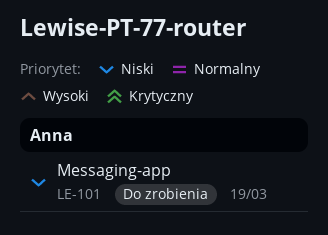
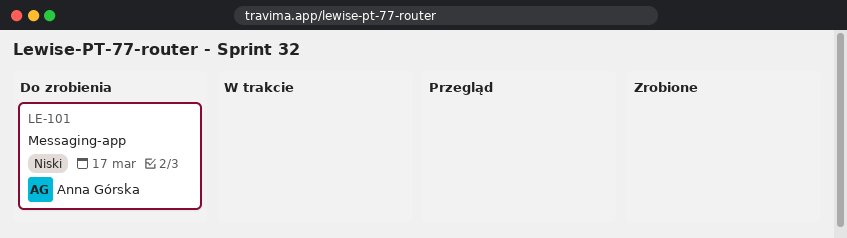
LE-101, due: Mar 19 -> Mar 17

